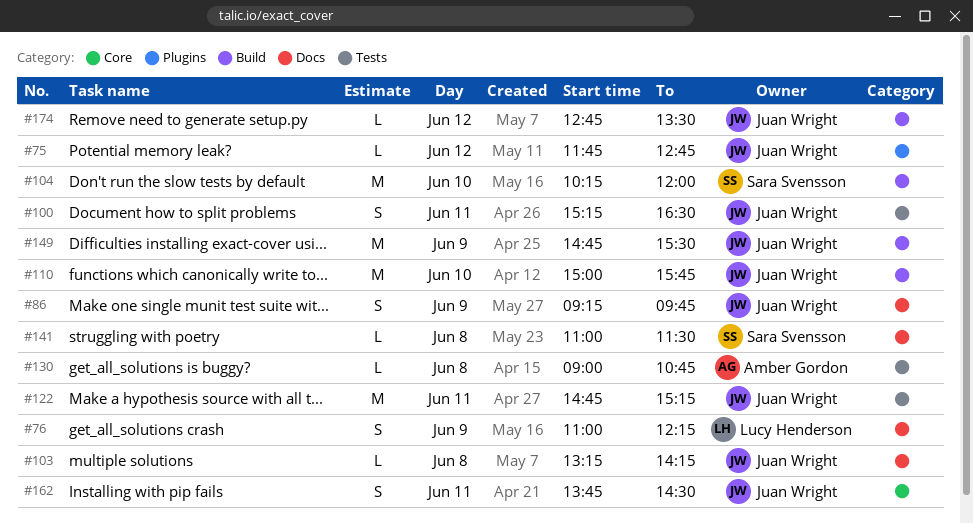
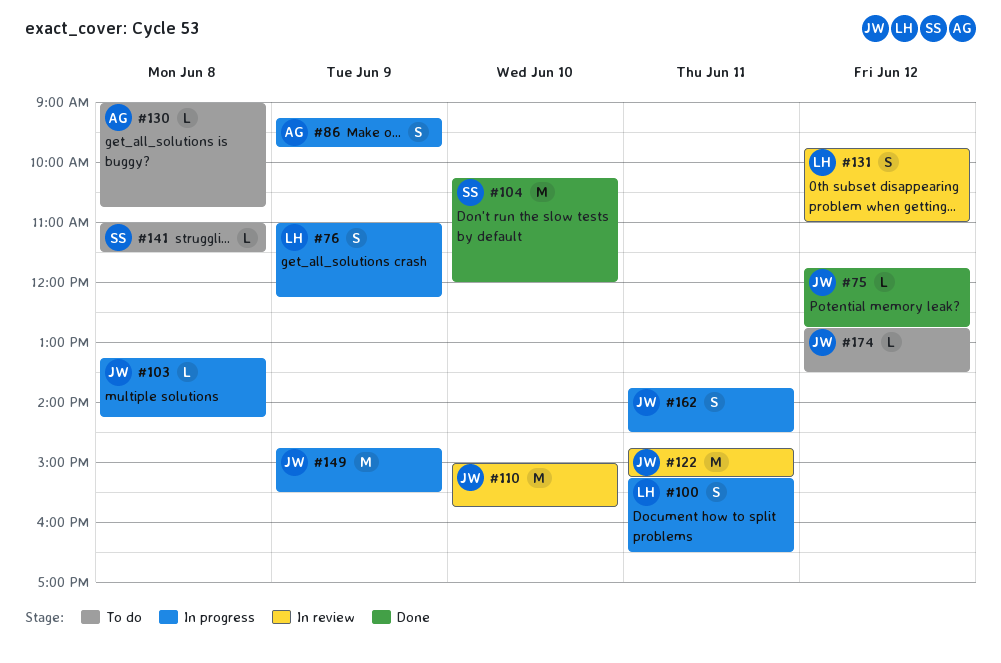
#86, owner: Juan Wright -> Amber Gordon
#100, owner: Juan Wright -> Lucy Henderson
#131: none -> present

